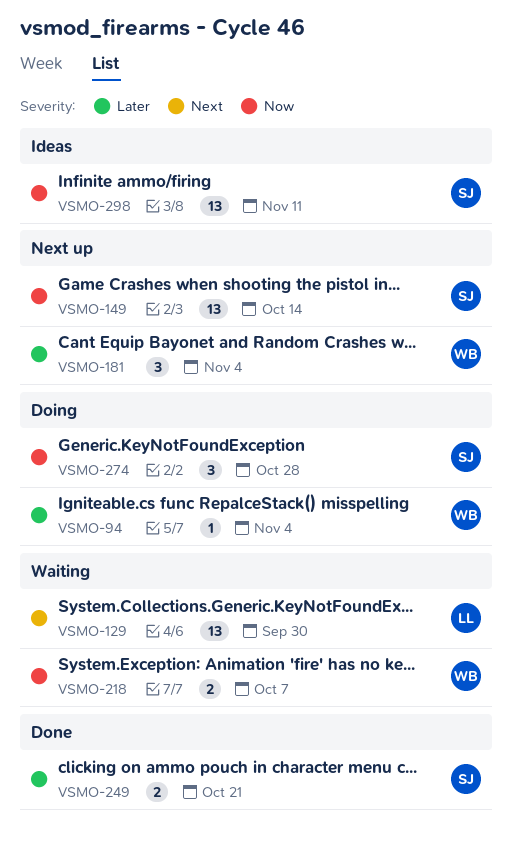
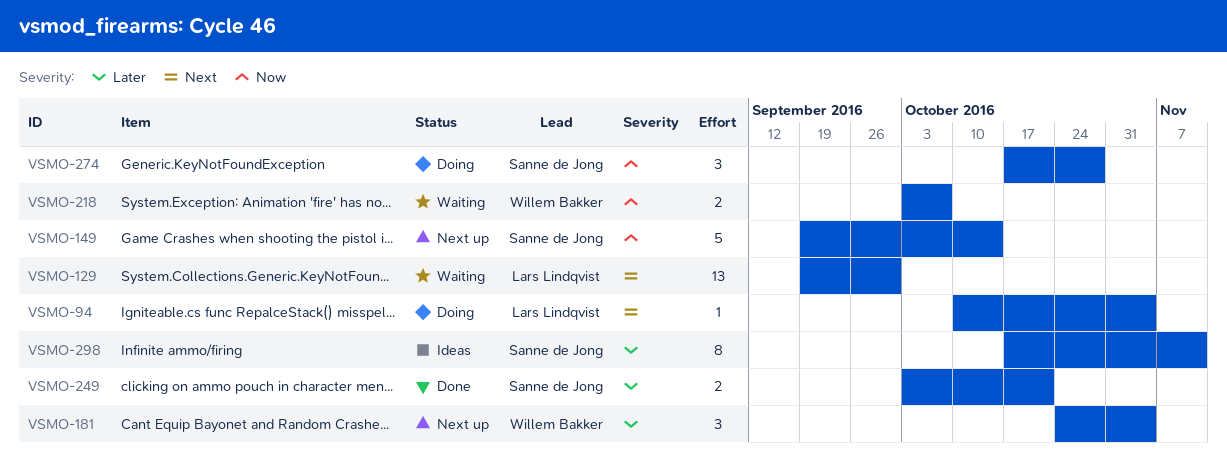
VSMO-94, owner: Willem Bakker -> Lars Lindqvist
VSMO-94, priority: Later -> Next
VSMO-149, estimate: 13 -> 5
VSMO-298, priority: Now -> Later
VSMO-298, estimate: 13 -> 8

